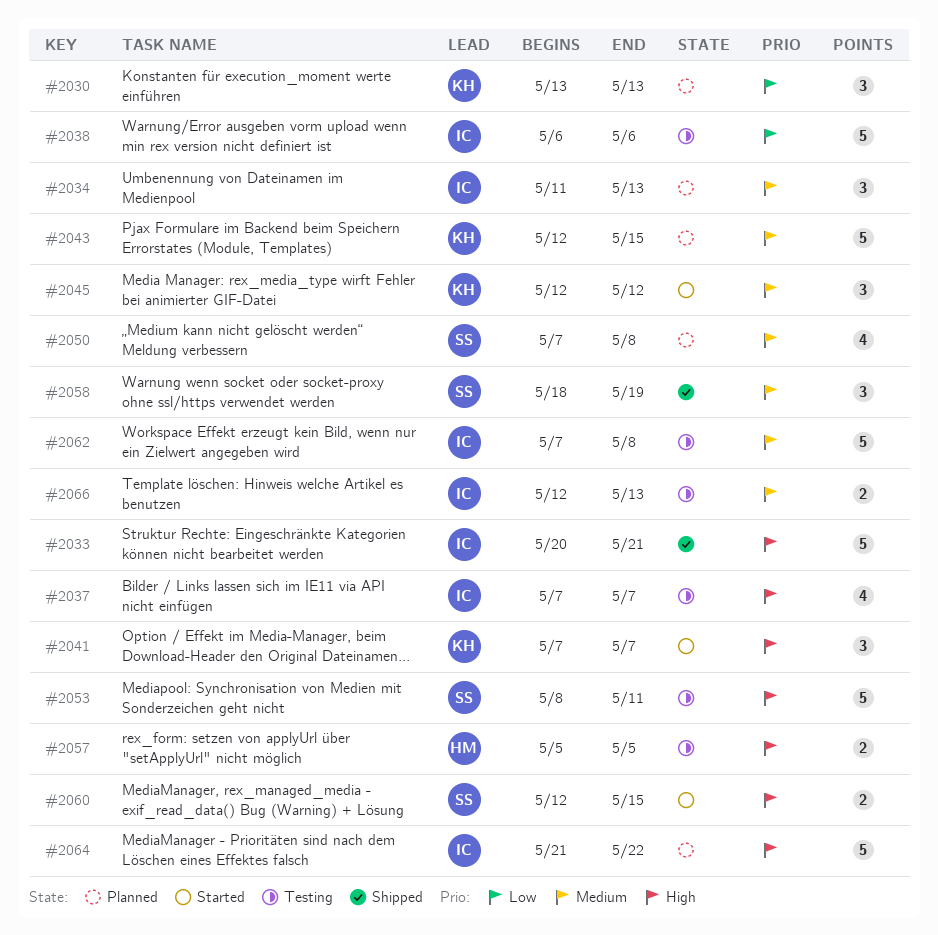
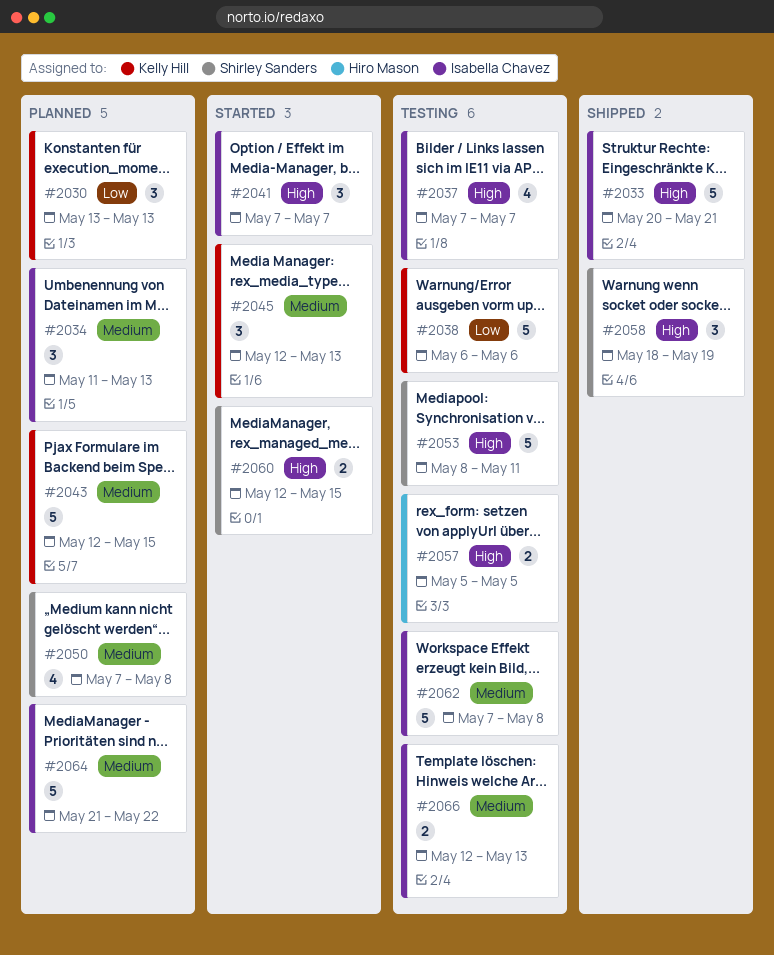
#2038, owner: Isabella Chavez -> Kelly Hill
#2041, owner: Kelly Hill -> Isabella Chavez
#2045, due: May 12 -> May 13
#2058, priority: Medium -> High
#2064, priority: High -> Medium

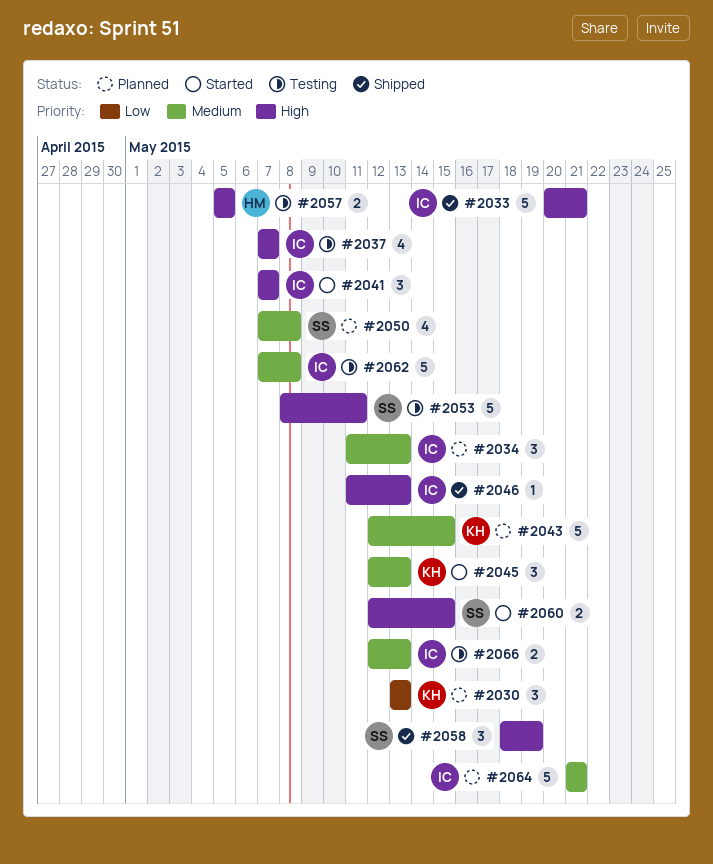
#2038: present -> none
#2046: none -> present
#2064, due: May 22 -> May 21

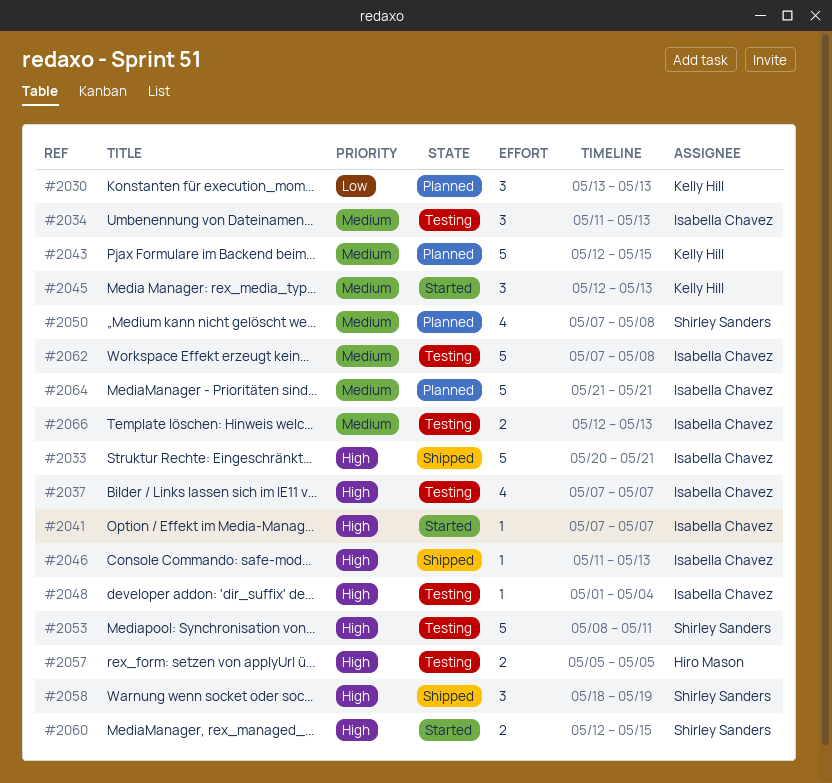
#2034, status: Planned -> Testing
#2041, estimate: 3 -> 1
#2048: none -> present

